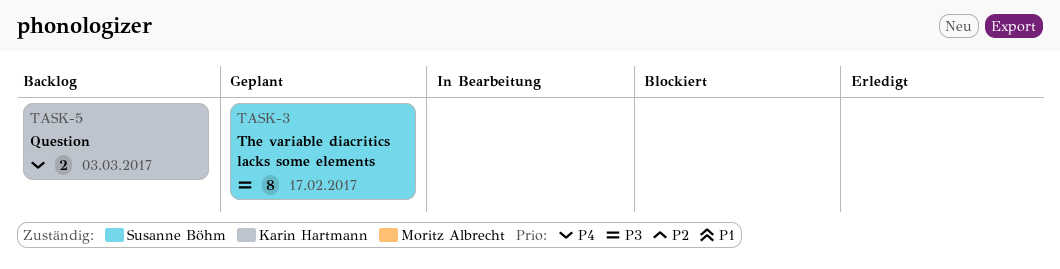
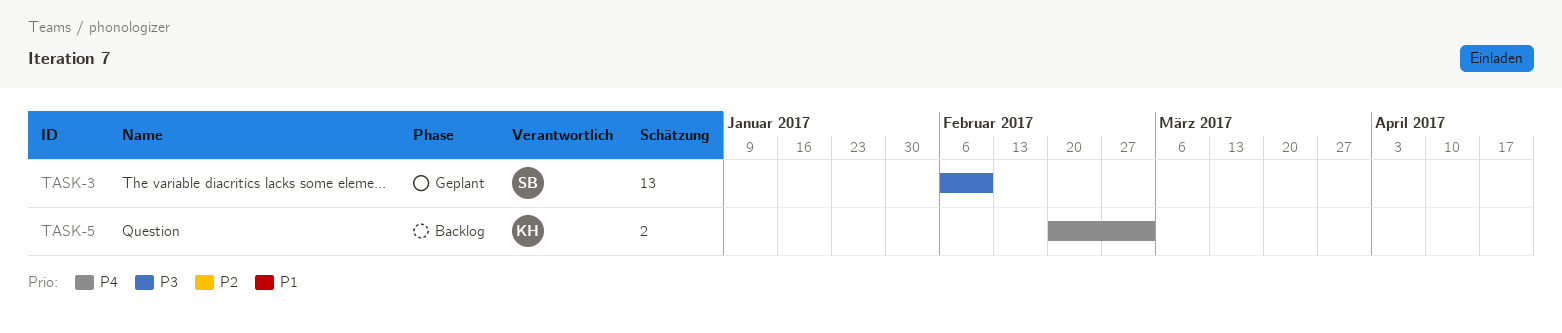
TASK-3, estimate: 8 -> 13
TASK-3, due: Feb 17 -> Feb 10

